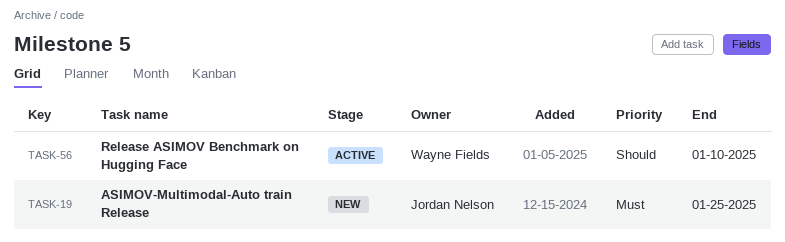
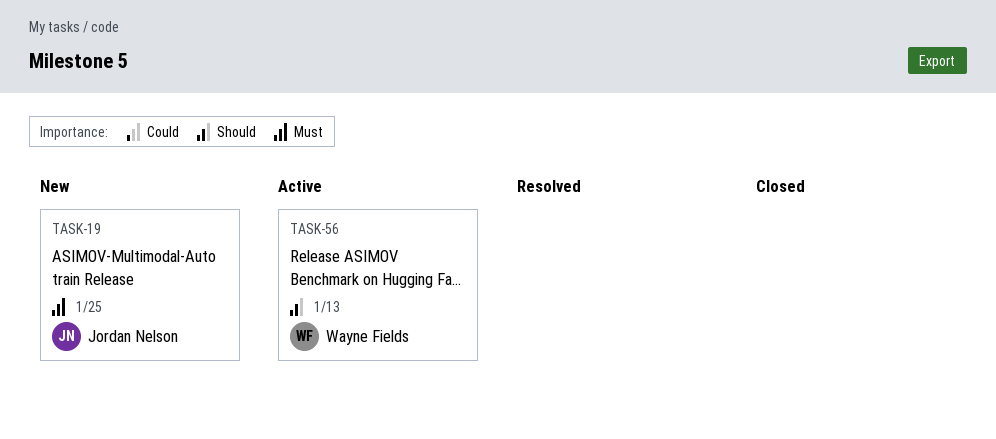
TASK-56, due: Jan 10 -> Jan 13

